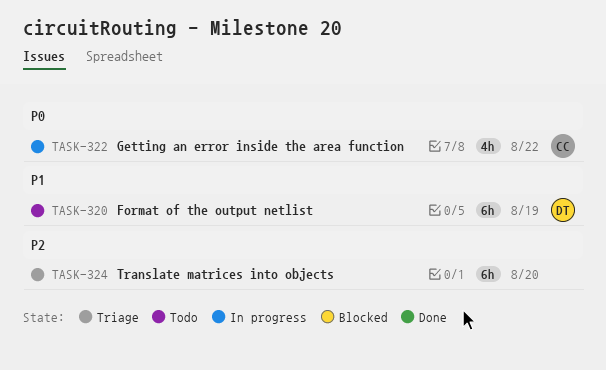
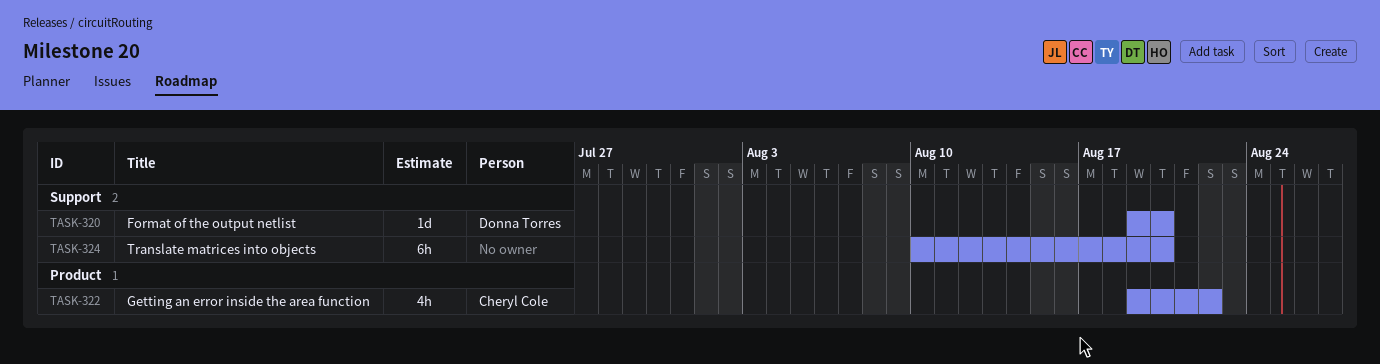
TASK-320, estimate: 6h -> 1d
TASK-320, due: Aug 19 -> Aug 20

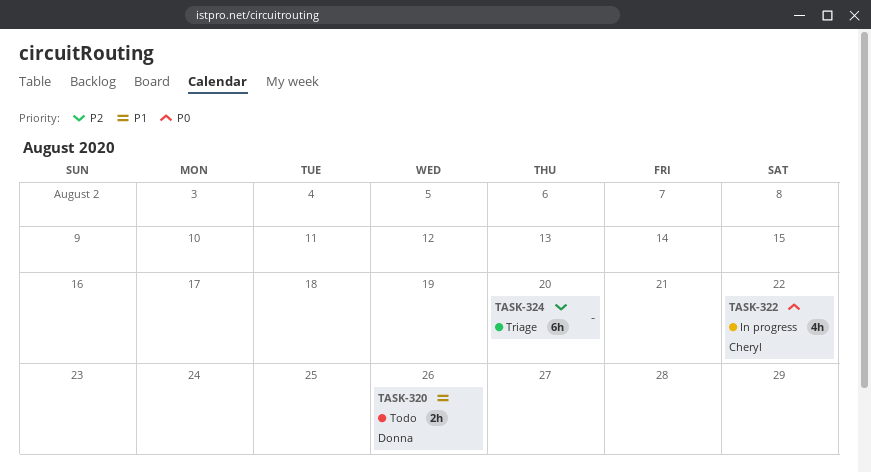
TASK-320, estimate: 1d -> 2h
TASK-320, due: Aug 20 -> Aug 26

